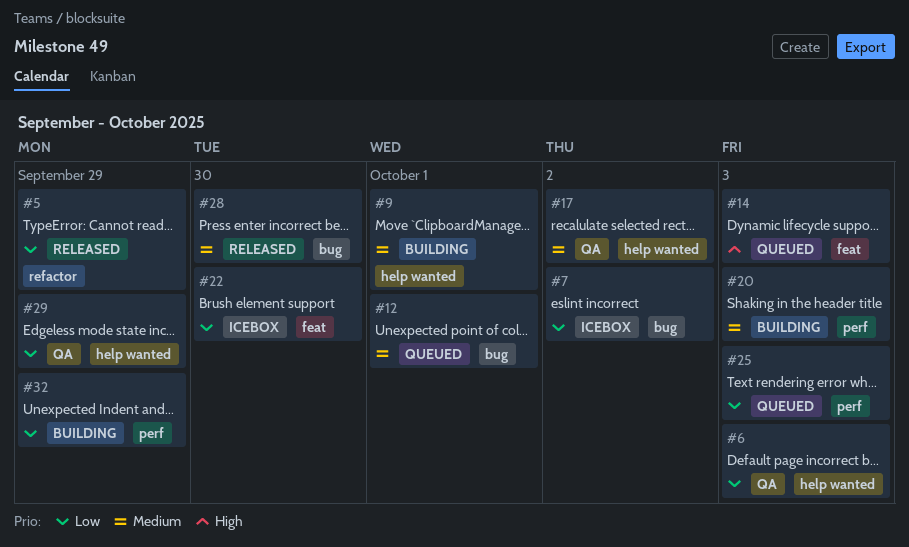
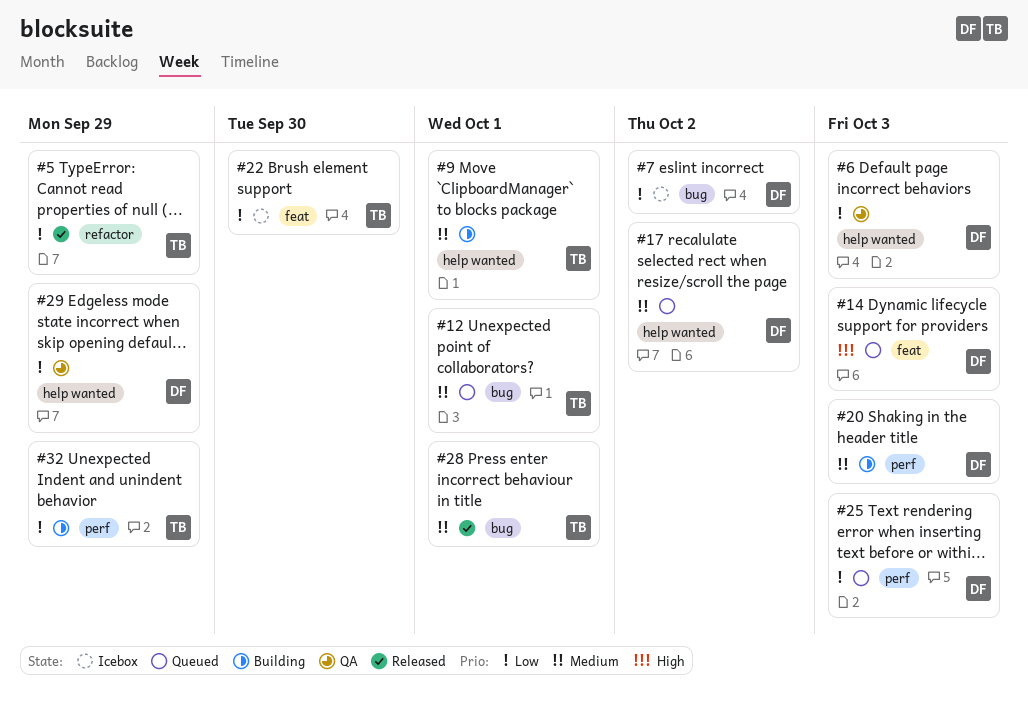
#17, status: QA -> Queued
#28, due: Sep 30 -> Oct 1

